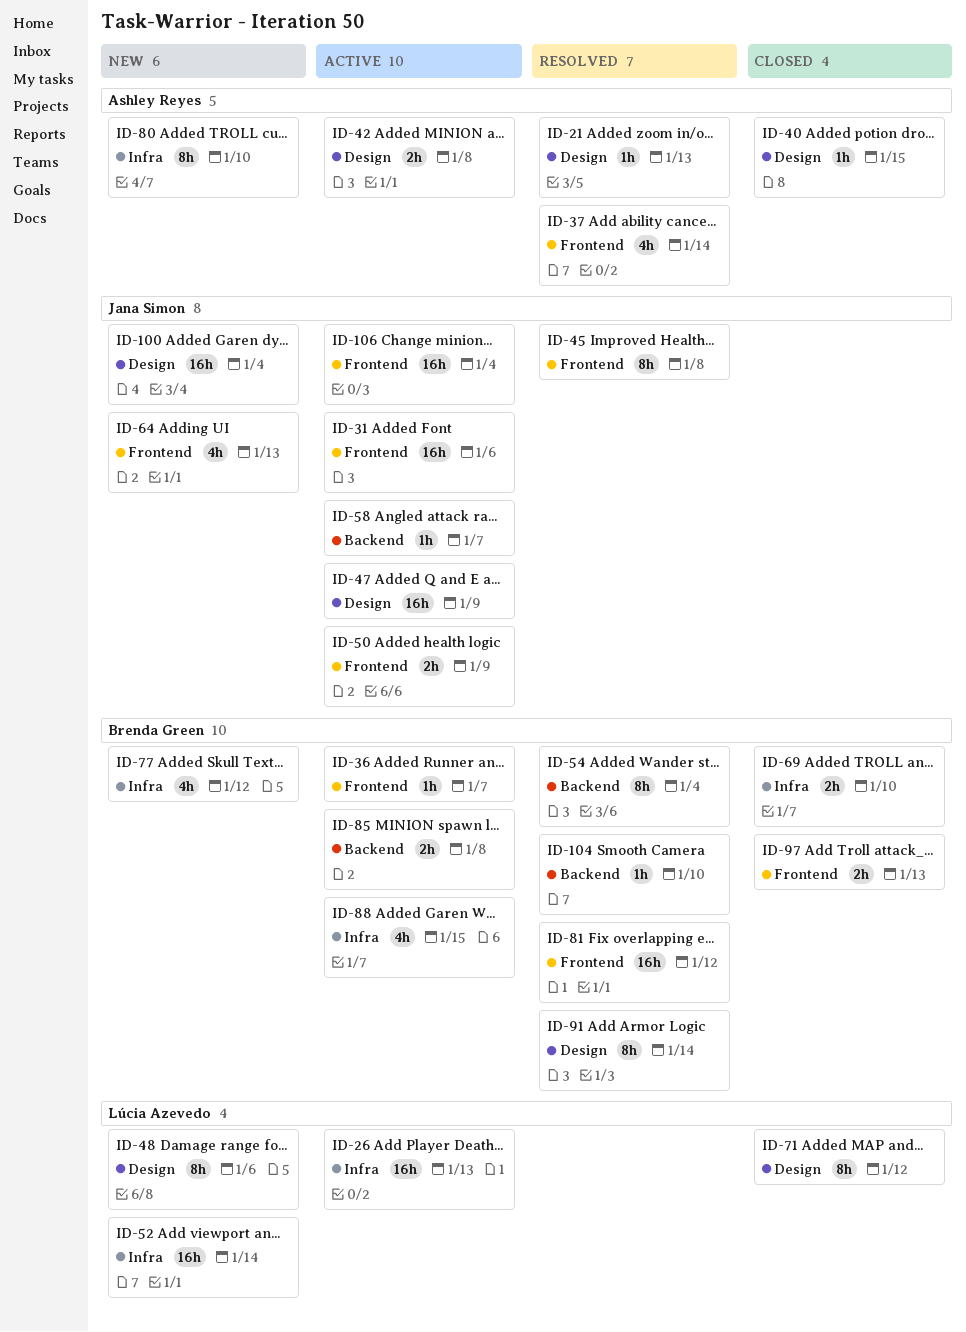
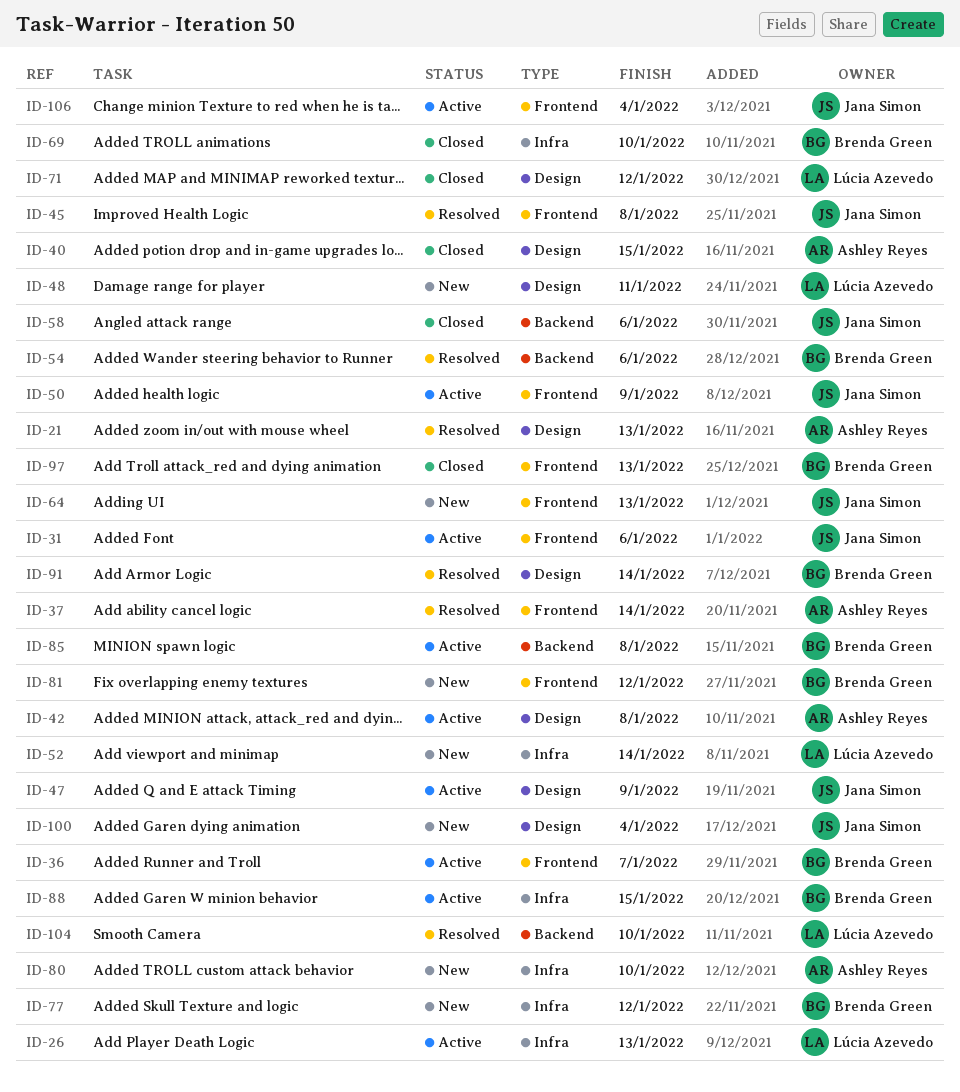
ID-48, due: Jan 6 -> Jan 11
ID-54, due: Jan 4 -> Jan 6
ID-58, status: Active -> Closed
ID-58, due: Jan 7 -> Jan 6
ID-81, status: Resolved -> New
ID-104, owner: Brenda Green -> Lúcia Azevedo

